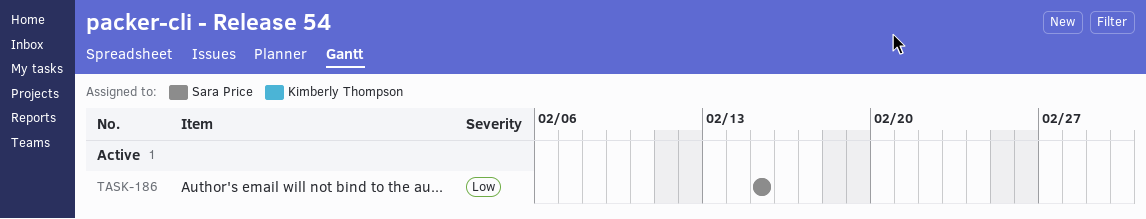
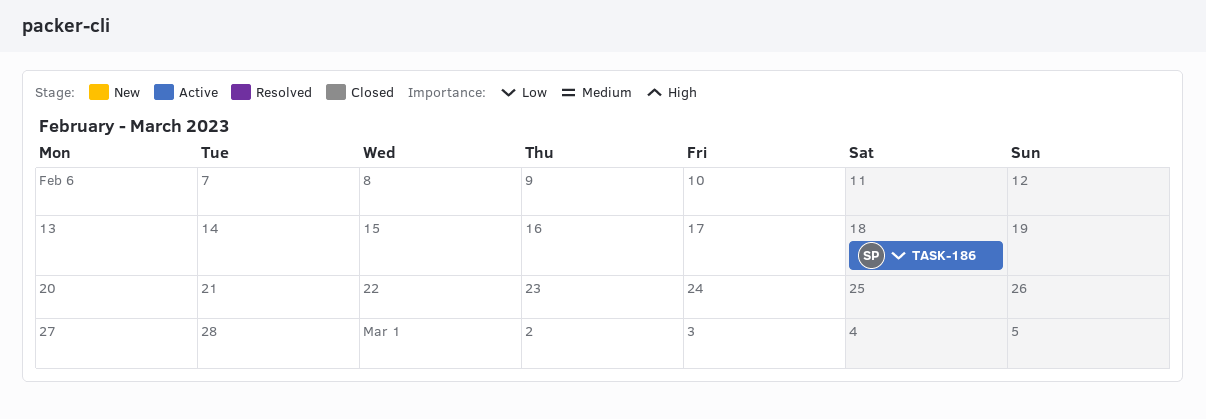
TASK-186, start: Feb 15 -> Feb 18
TASK-186, due: Feb 15 -> Feb 18

